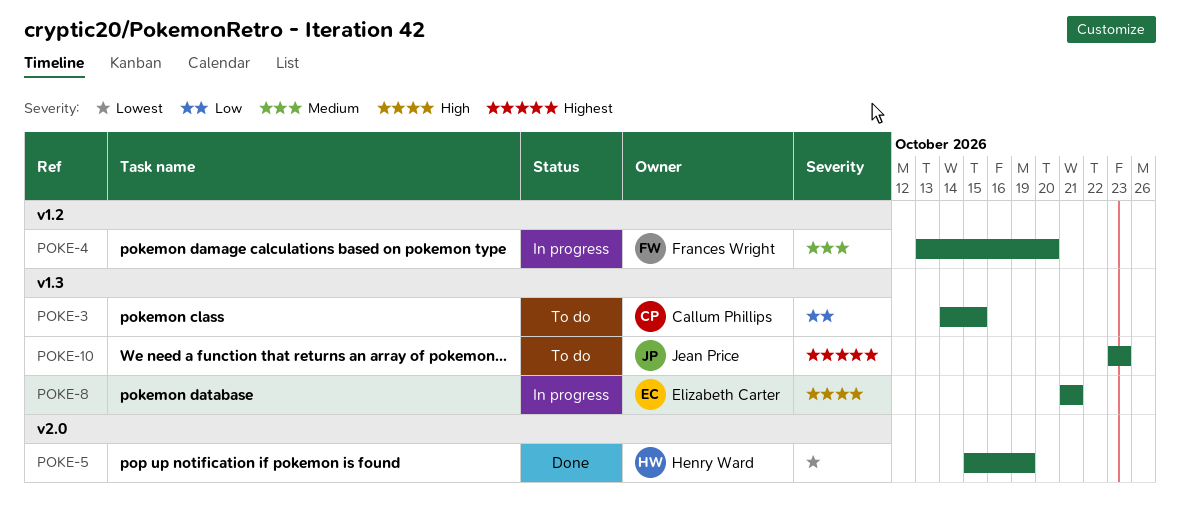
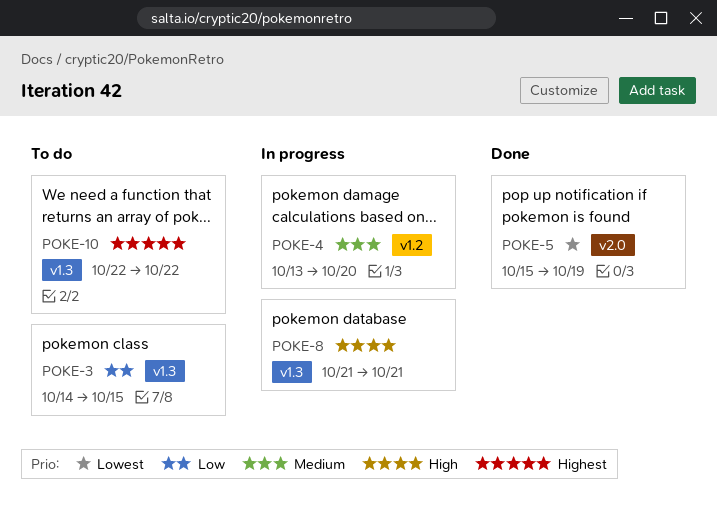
POKE-10, start: Oct 23 -> Oct 22
POKE-10, due: Oct 23 -> Oct 22

